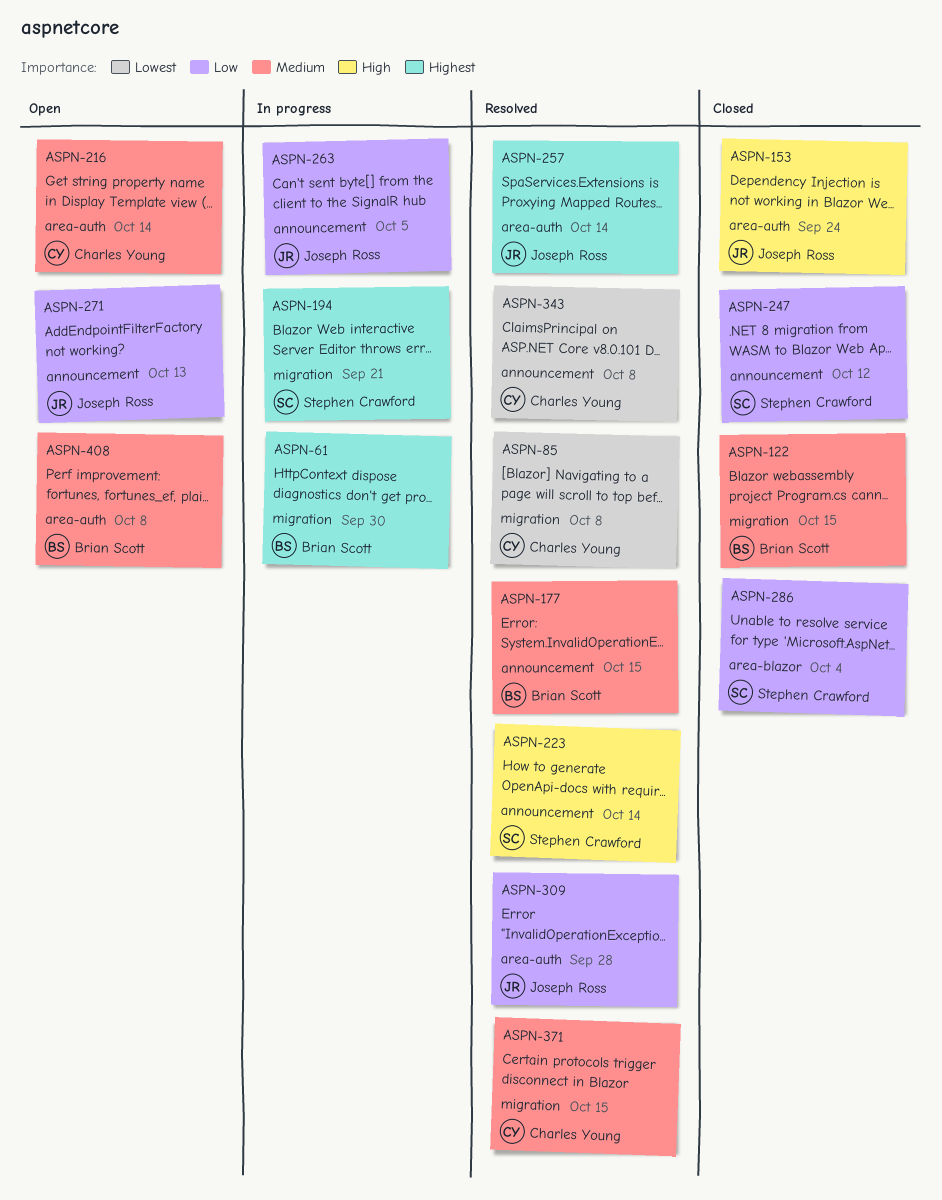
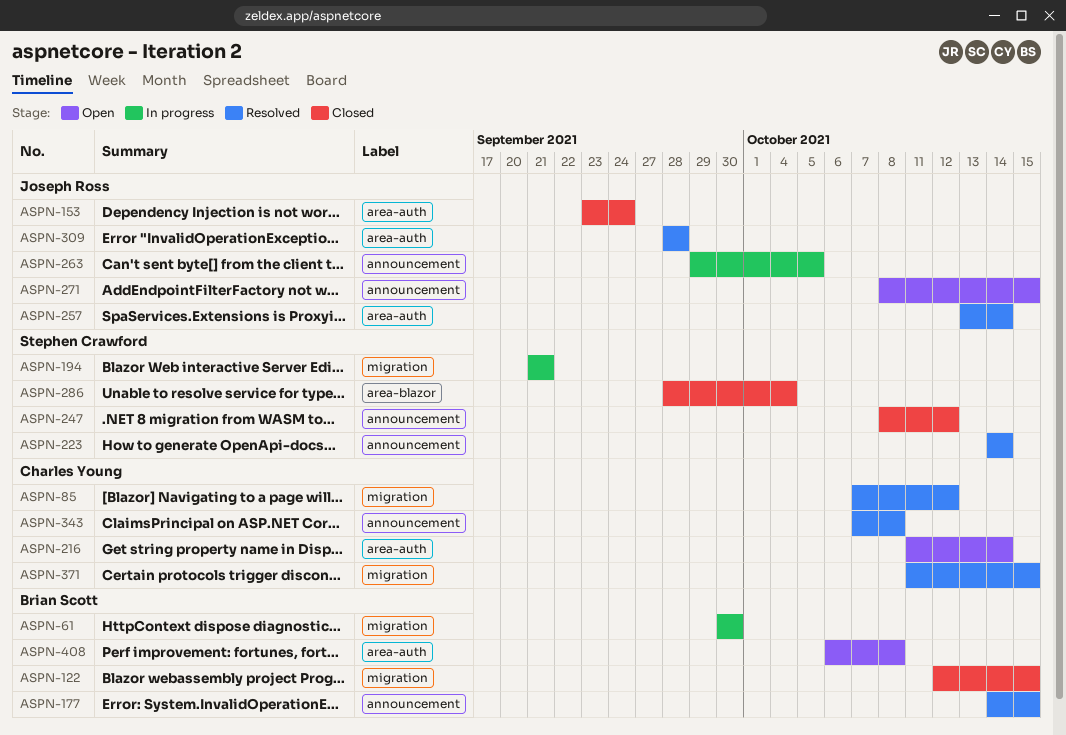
ASPN-85, due: Oct 8 -> Oct 12
ASPN-271, due: Oct 13 -> Oct 15

